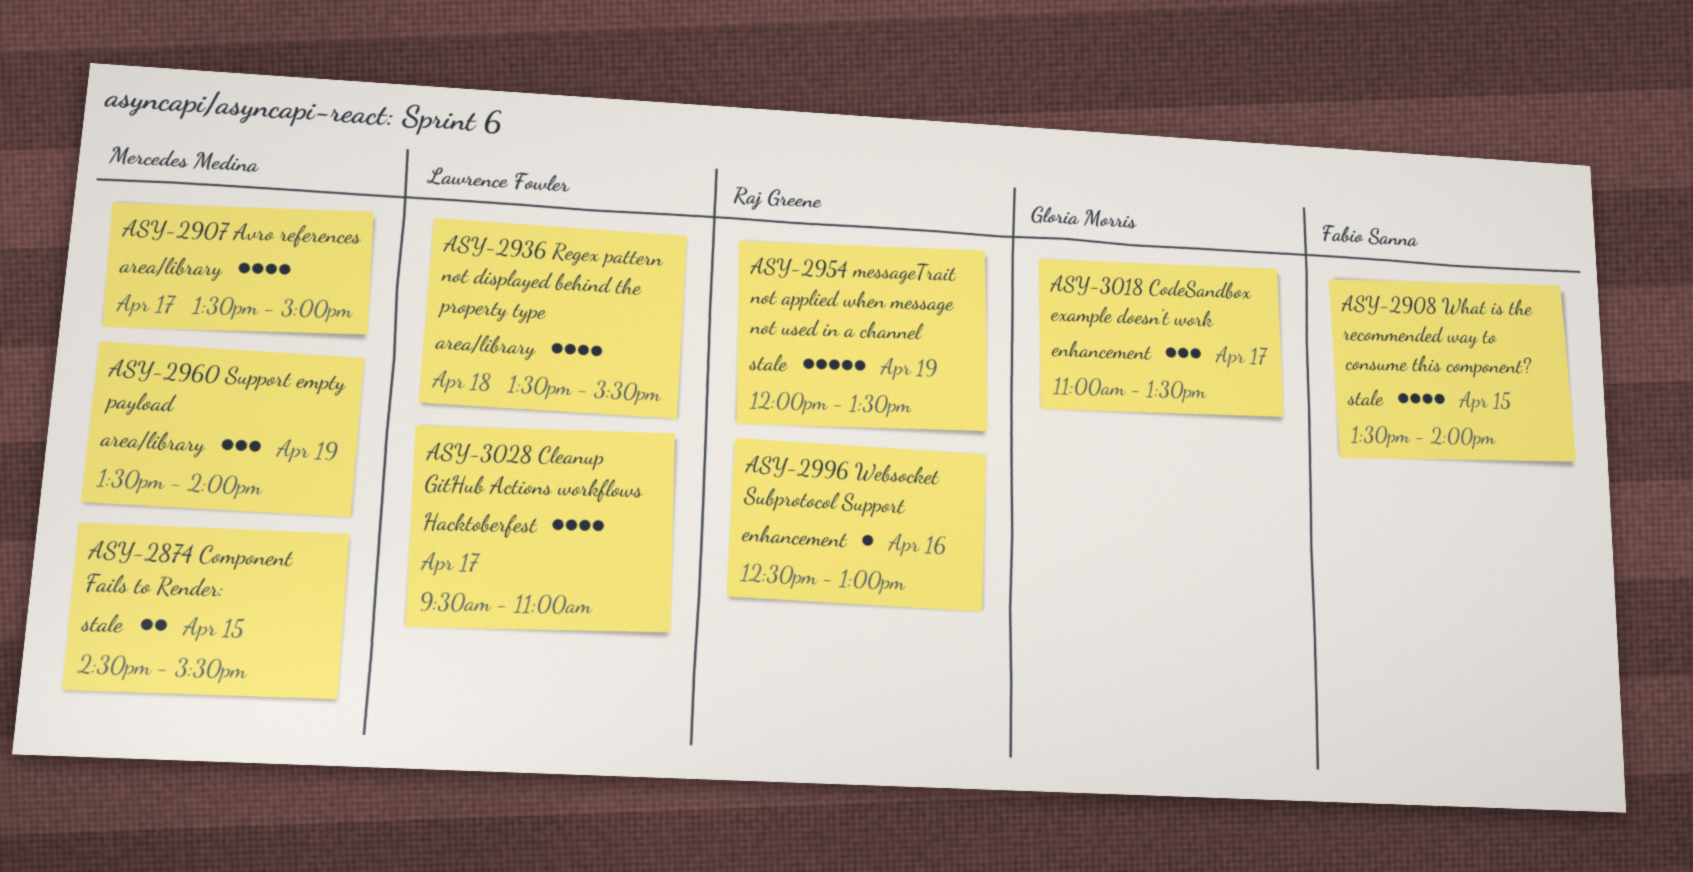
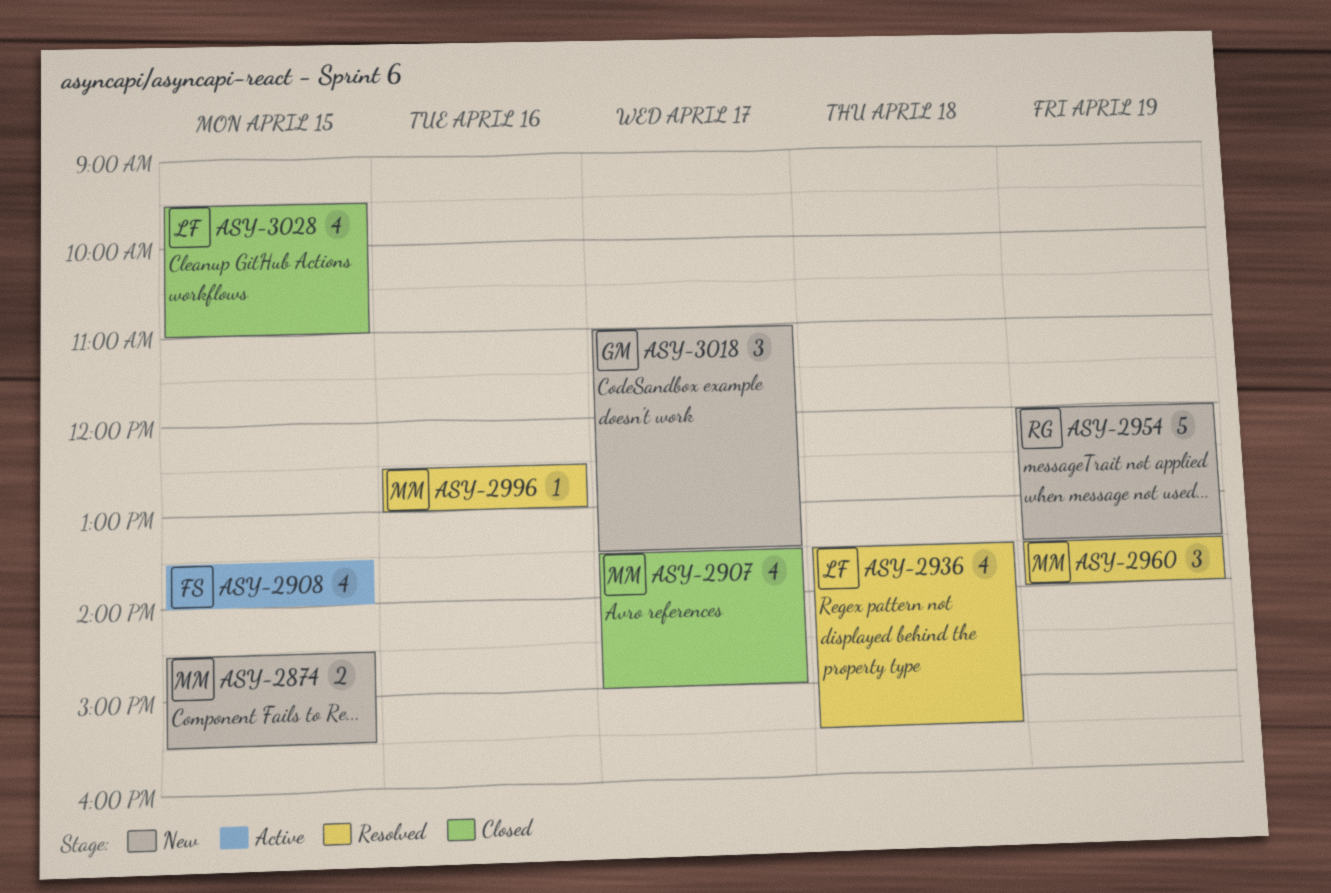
ASY-2996, owner: Raj Greene -> Mercedes Medina
ASY-3028, day: Apr 17 -> Apr 15

